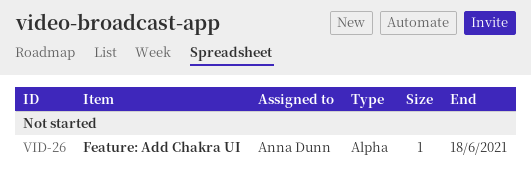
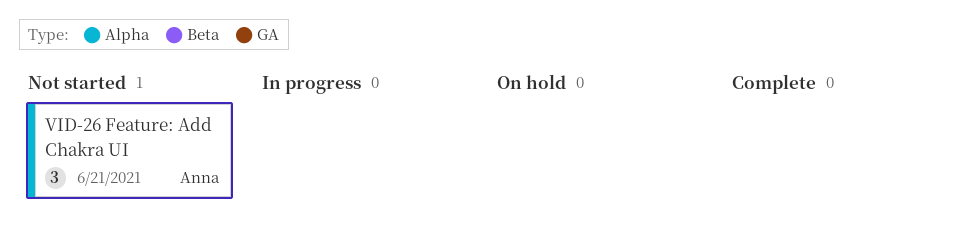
VID-26, estimate: 1 -> 3
VID-26, due: Jun 18 -> Jun 21

